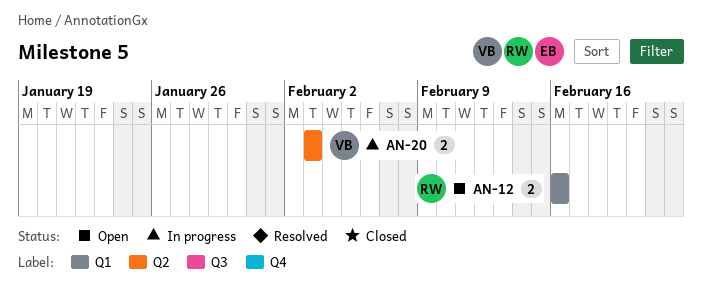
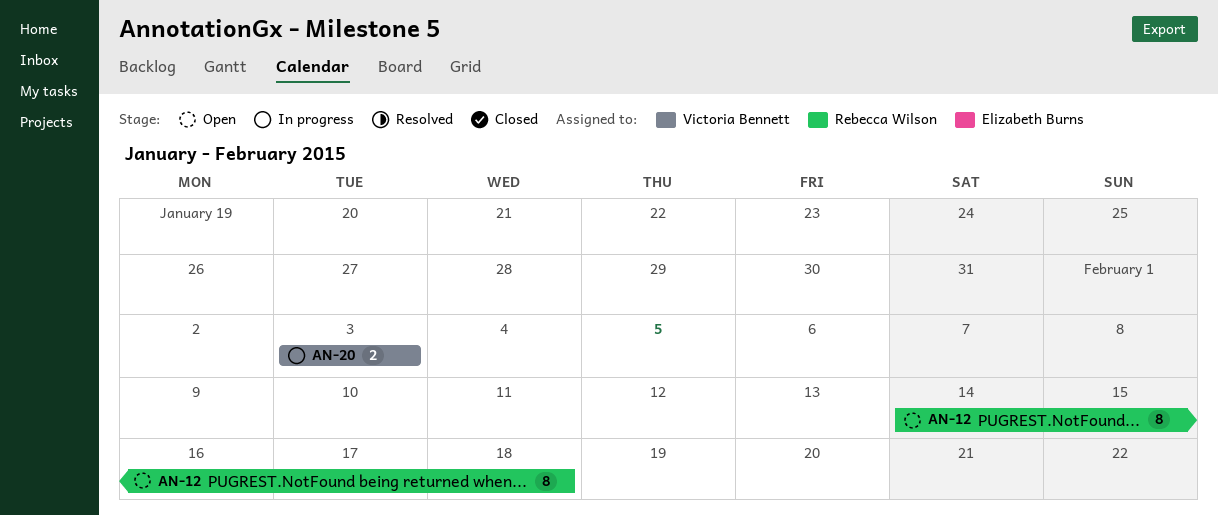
AN-12, estimate: 2 -> 8
AN-12, start: Feb 16 -> Feb 14
AN-12, due: Feb 16 -> Feb 18

